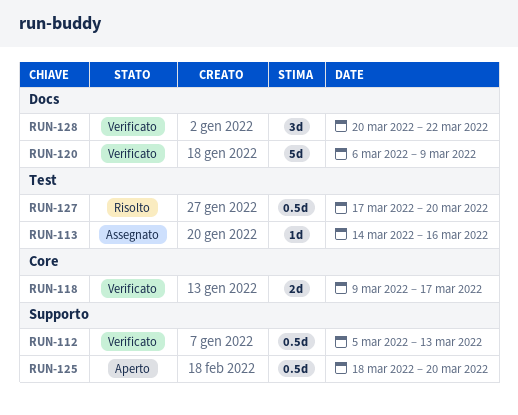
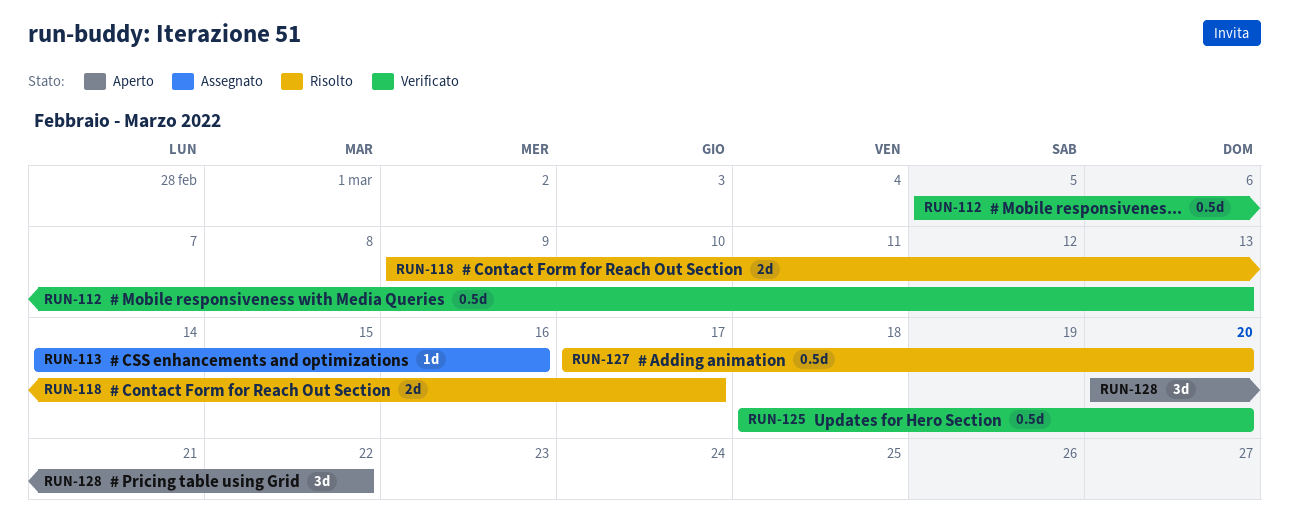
RUN-118, status: Verificato -> Risolto
RUN-120: present -> none
RUN-125, status: Aperto -> Verificato
RUN-128, status: Verificato -> Aperto

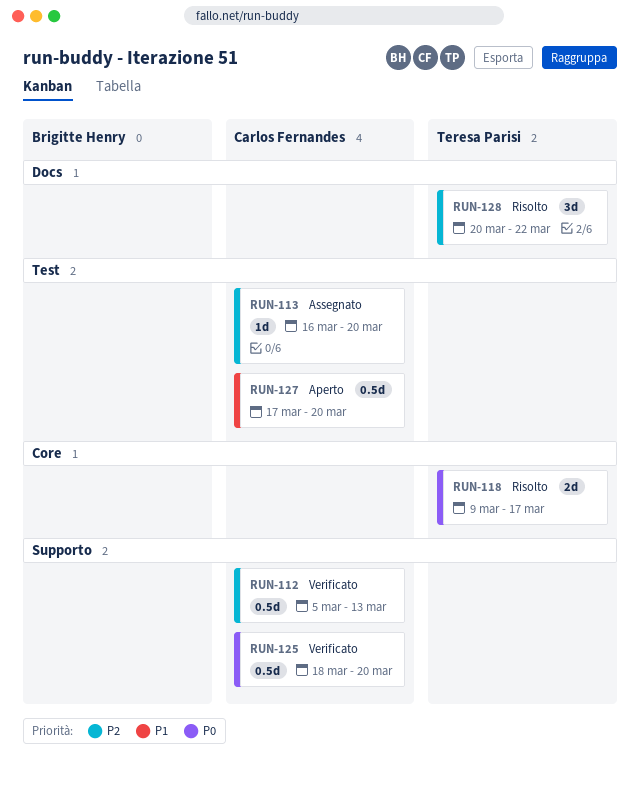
RUN-113, start: Mar 14 -> Mar 16
RUN-113, due: Mar 16 -> Mar 20
RUN-127, status: Risolto -> Aperto
RUN-128, status: Aperto -> Risolto

